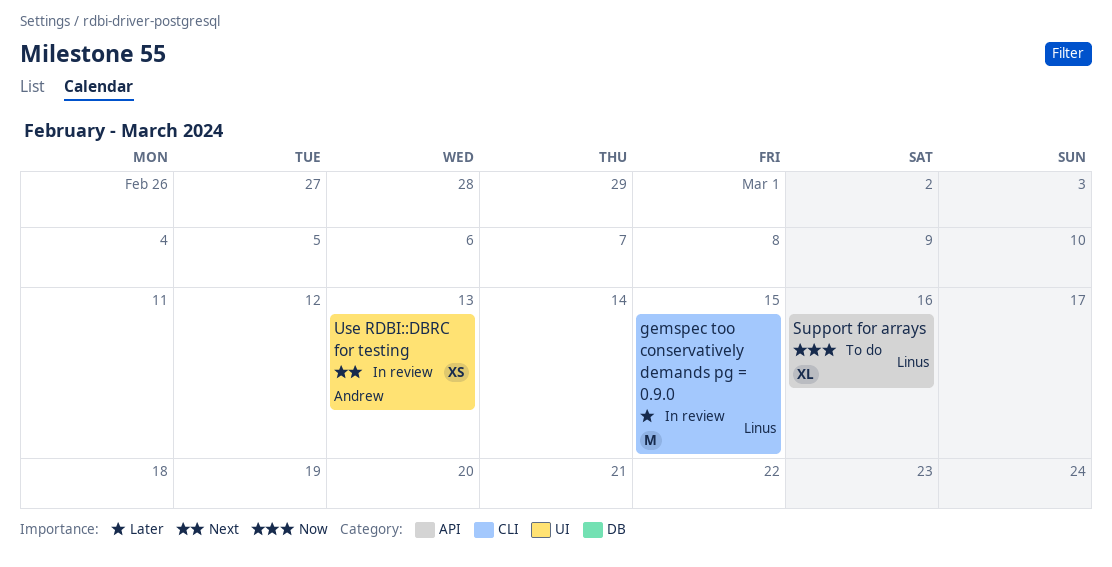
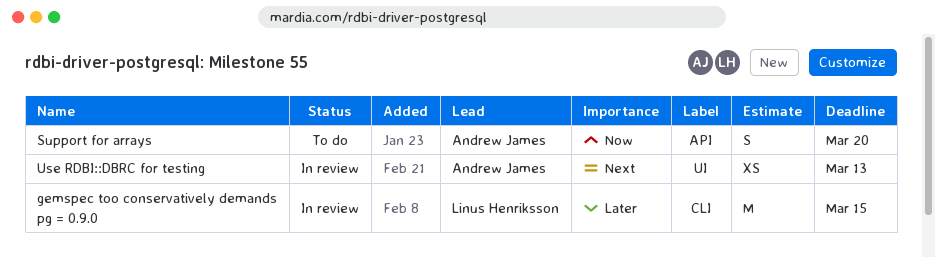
Support for arrays, owner: Linus Henriksson -> Andrew James
Support for arrays, estimate: XL -> S
Support for arrays, due: Mar 16 -> Mar 20

